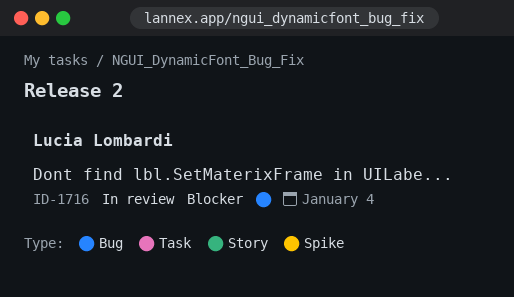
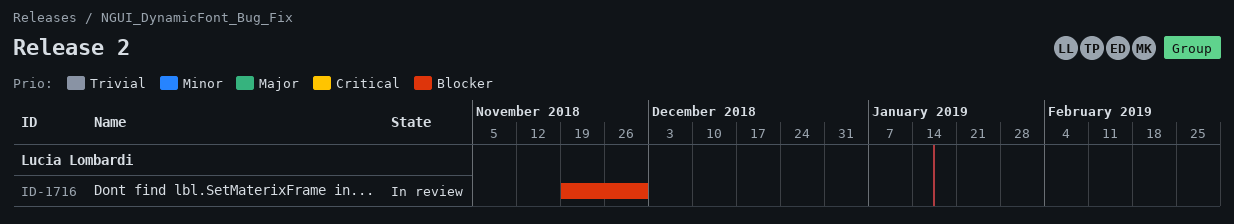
ID-1716, due: Jan 4 -> Nov 30

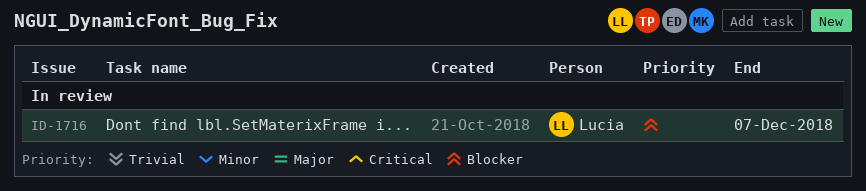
ID-1716, due: Nov 30 -> Dec 7

